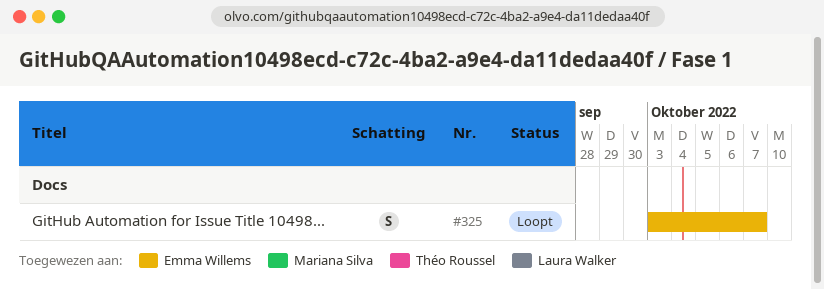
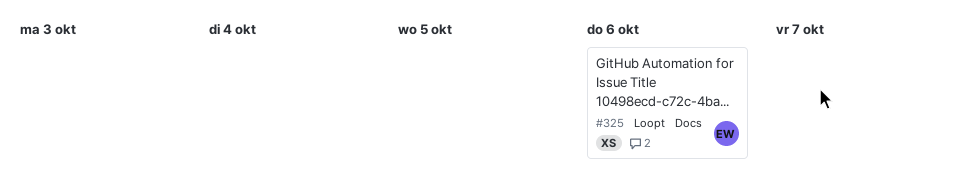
#325, estimate: S -> XS
#325, due: Oct 7 -> Oct 6

